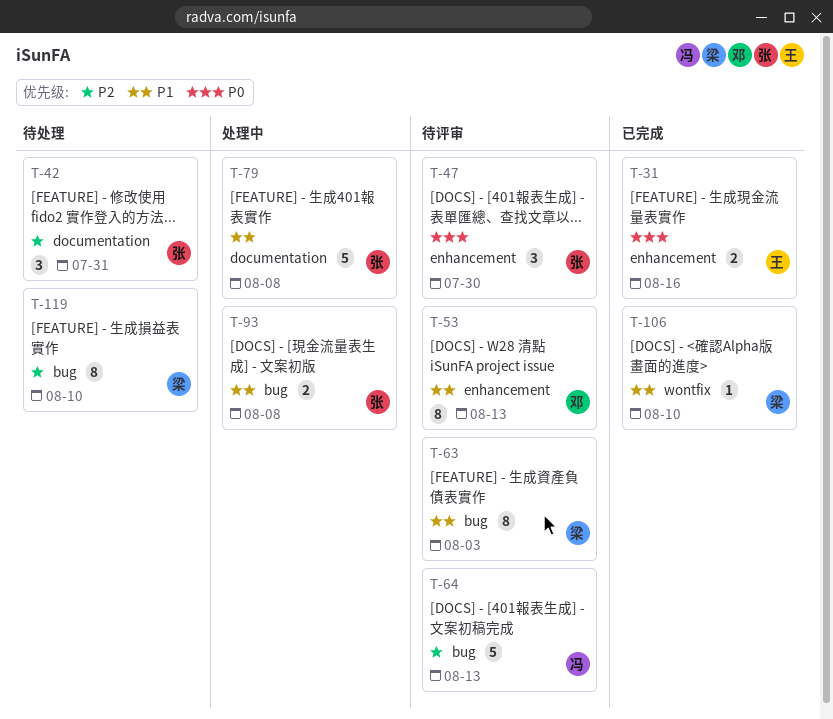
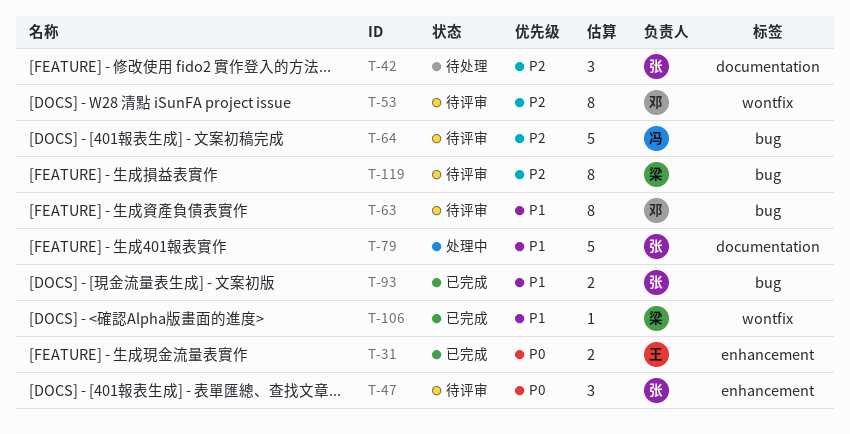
T-53, priority: P1 -> P2
T-53, label: enhancement -> wontfix
T-63, owner: 梁 -> 邓
T-93, status: 处理中 -> 已完成
T-119, status: 待处理 -> 待评审

